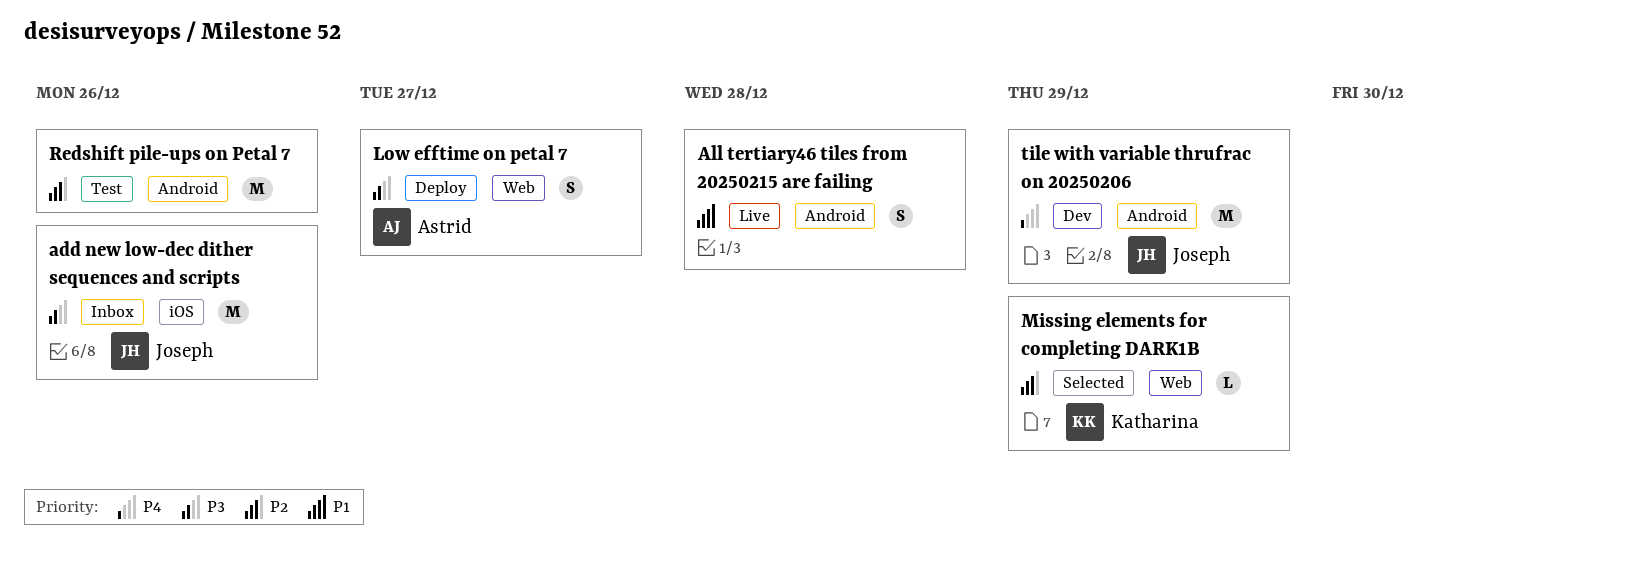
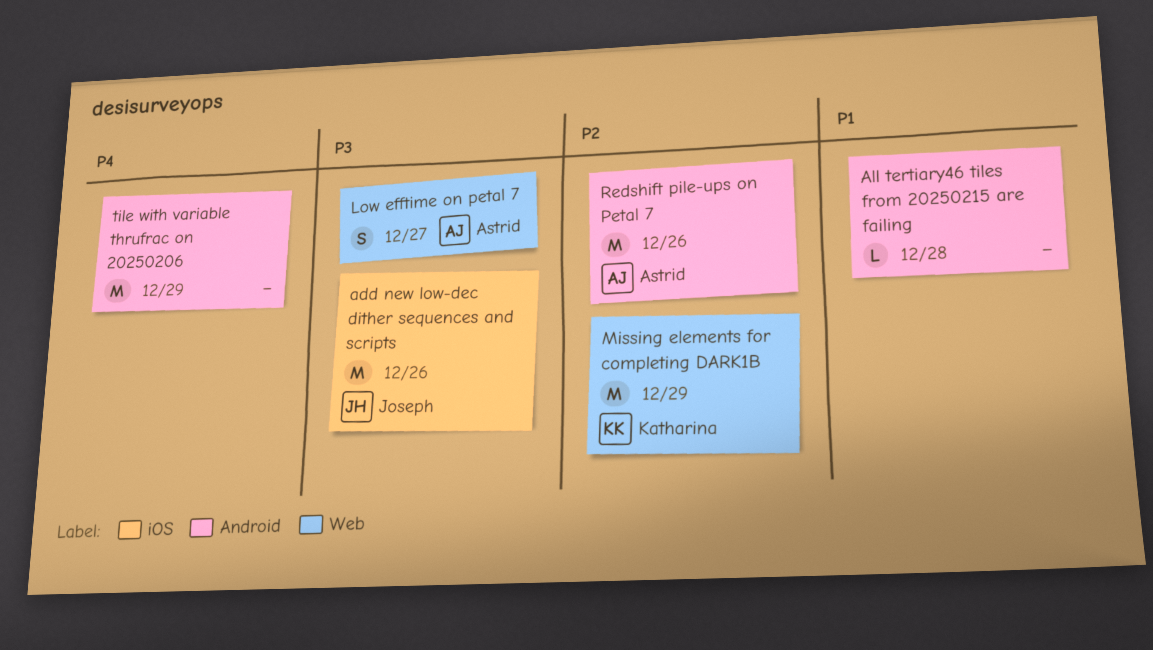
All tertiary46 tiles from 20250215 are failing, estimate: S -> L
Missing elements for completing DARK1B, estimate: L -> M
Redshift pile-ups on Petal 7, owner: none -> Astrid
tile with variable thrufrac on 20250206, owner: Joseph -> none

